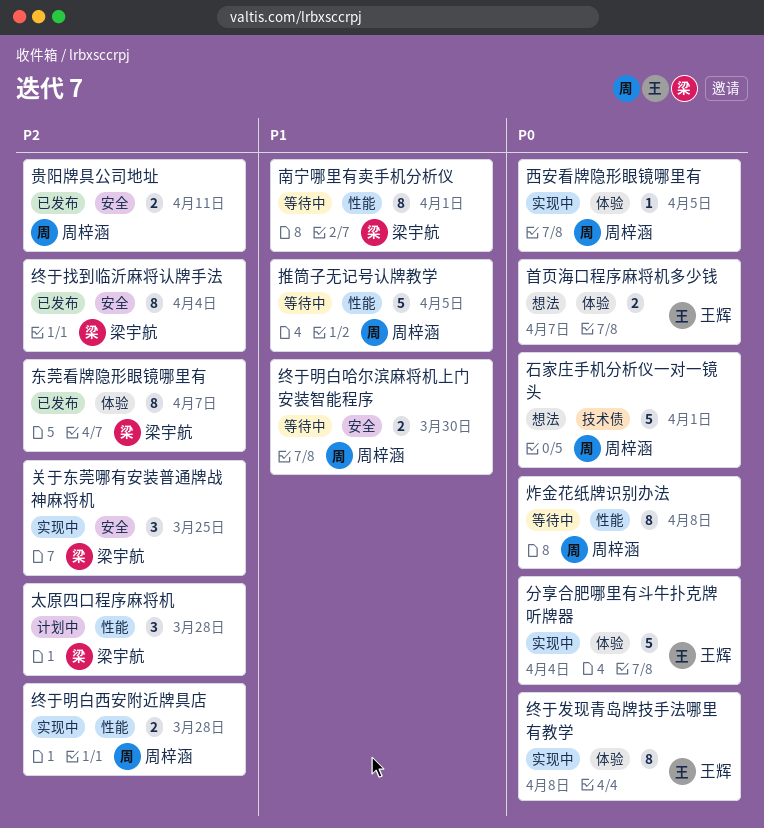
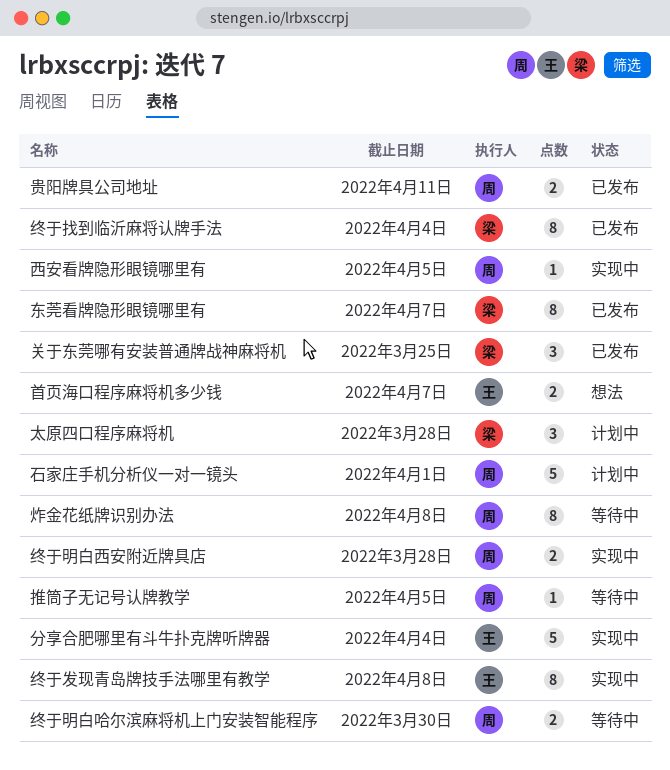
关于东莞哪有安装普通牌战神麻将机, status: 实现中 -> 已发布
南宁哪里有卖手机分析仪: present -> none
推筒子无记号认牌教学, estimate: 5 -> 1
石家庄手机分析仪一对一镜头, status: 想法 -> 计划中

